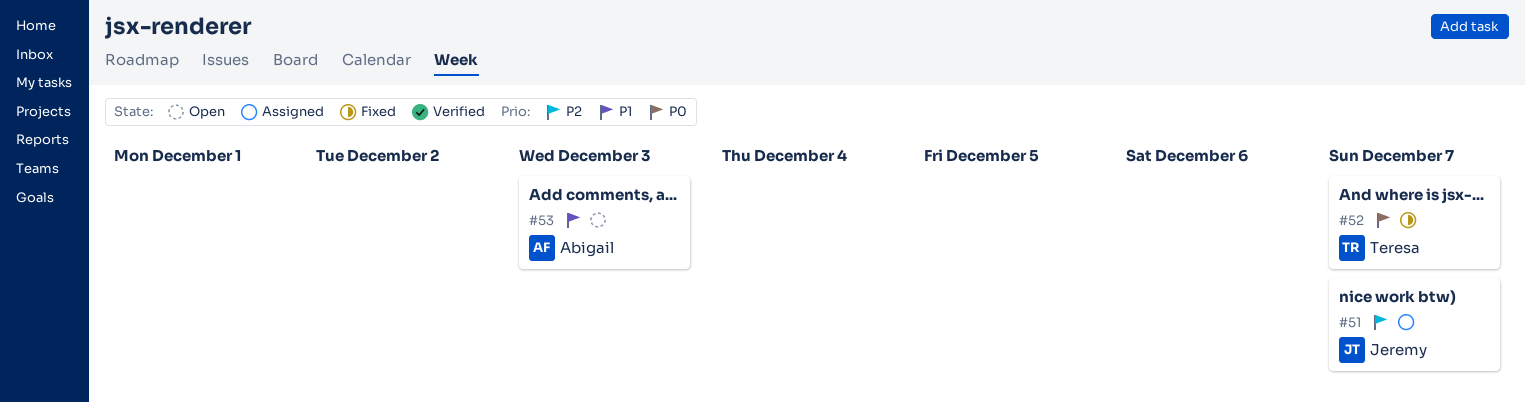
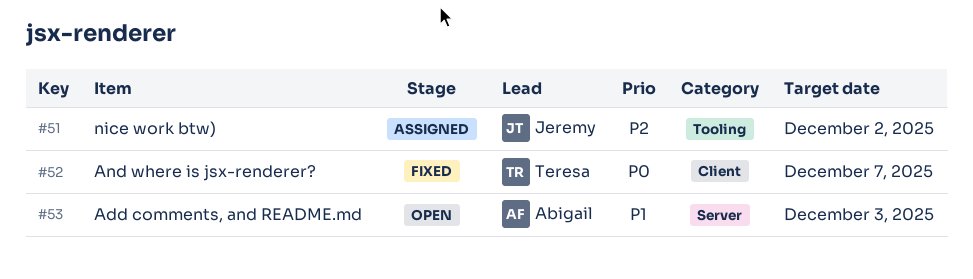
#51, due: Dec 7 -> Dec 2

